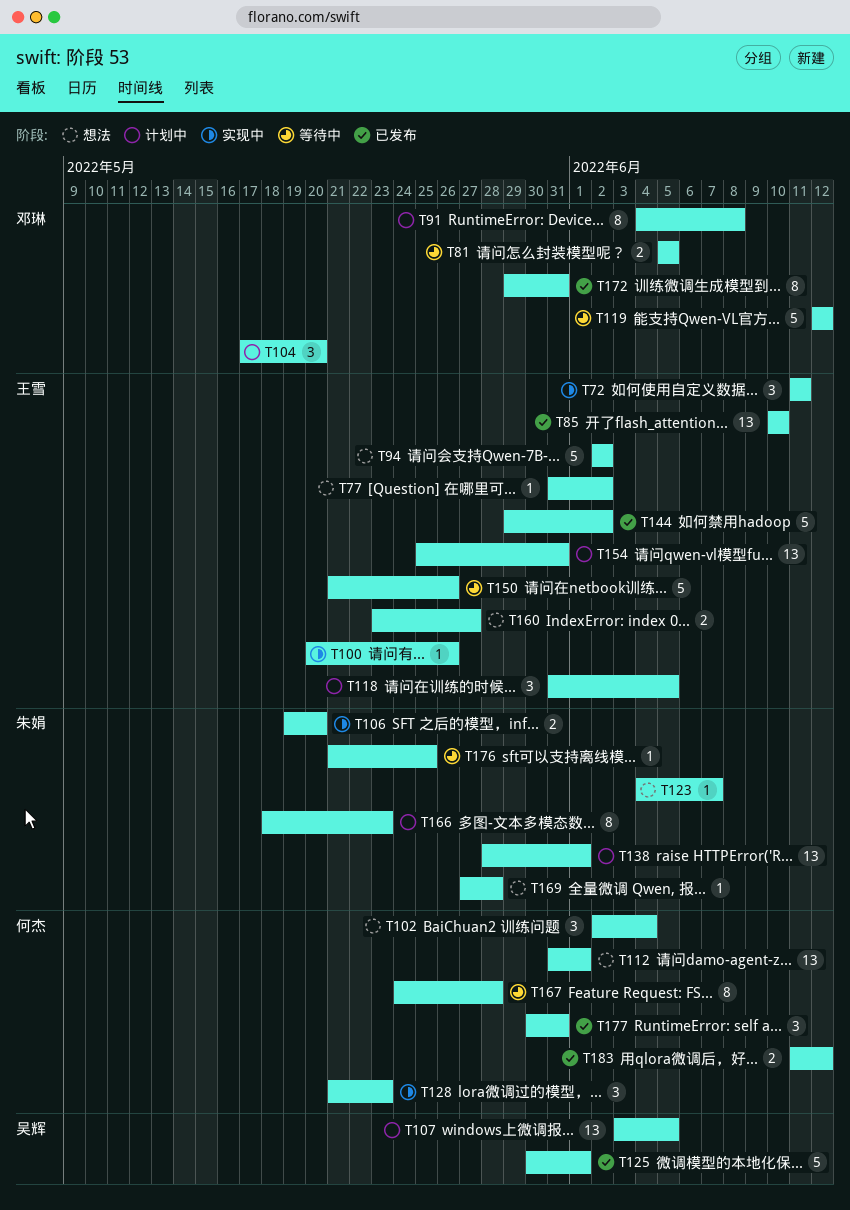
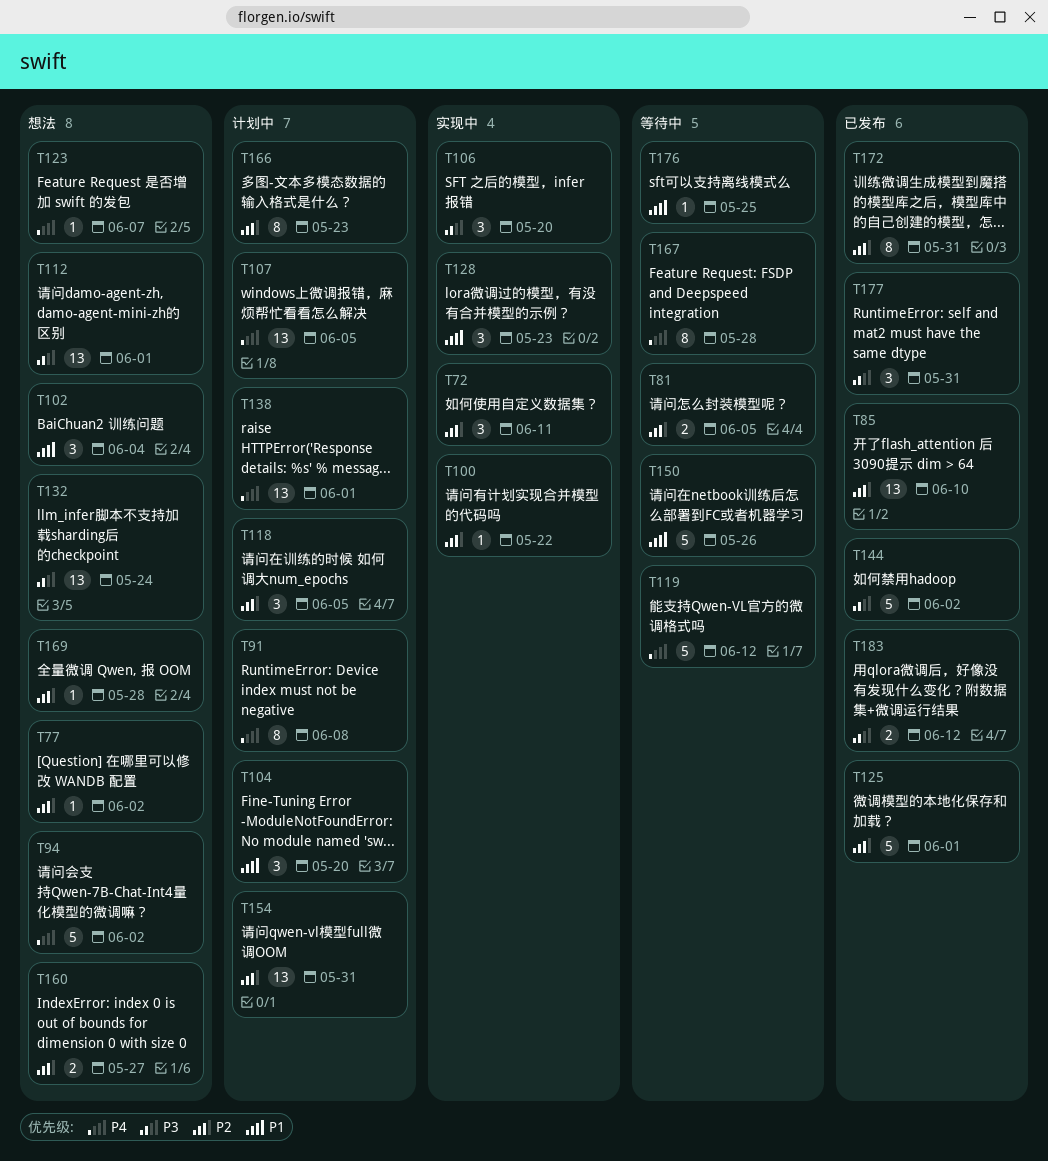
T100, due: May 26 -> May 22
T106, estimate: 2 -> 3
T132: none -> present

